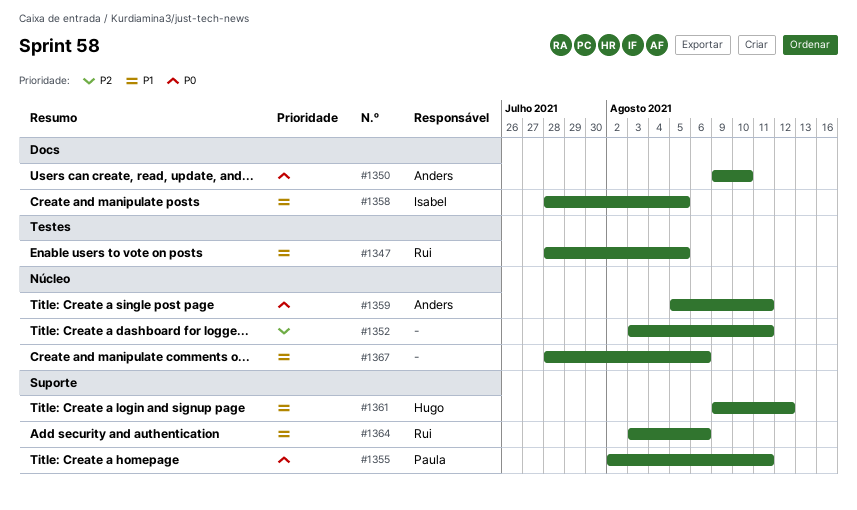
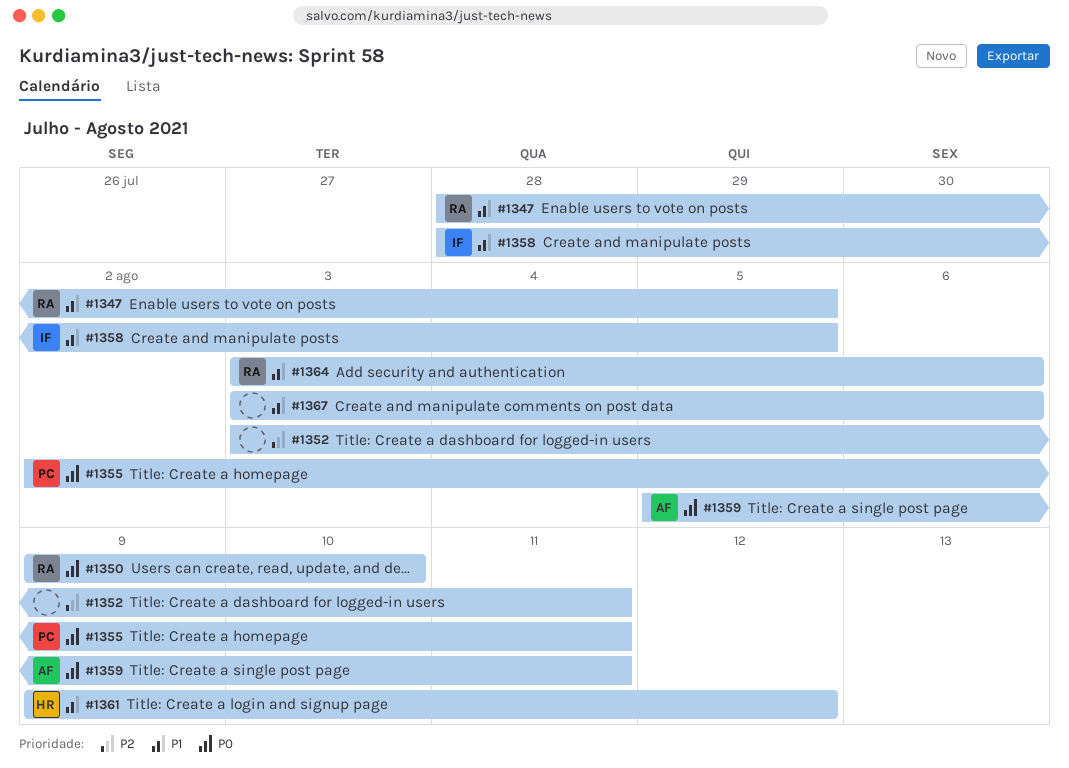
#1350, owner: Anders -> Rui
#1367, start: Jul 28 -> Aug 3

